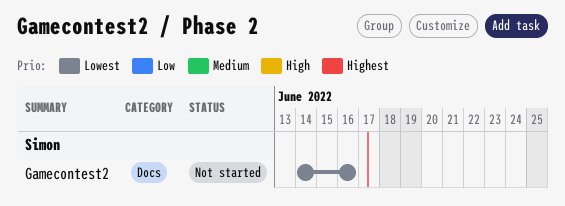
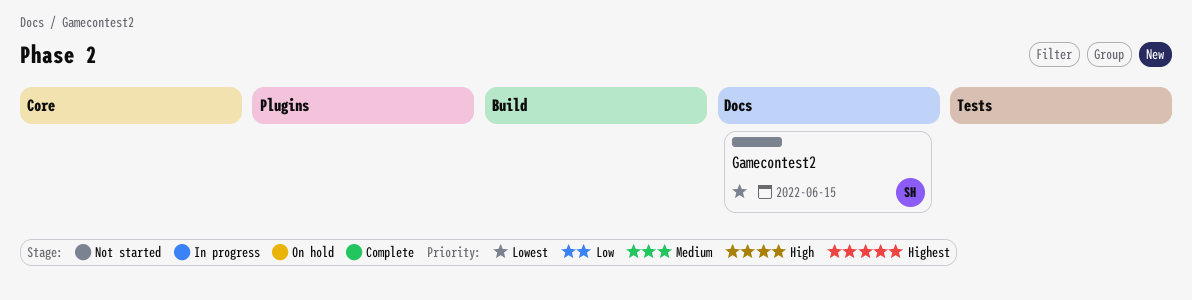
Gamecontest2, due: Jun 16 -> Jun 15

